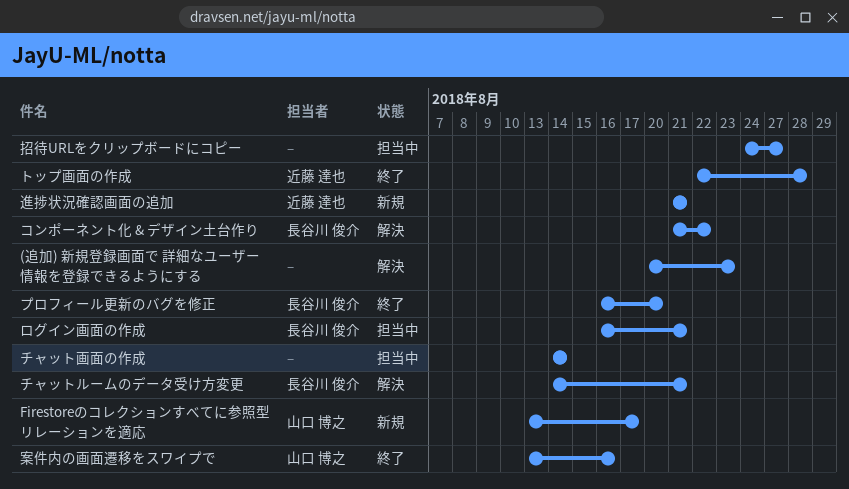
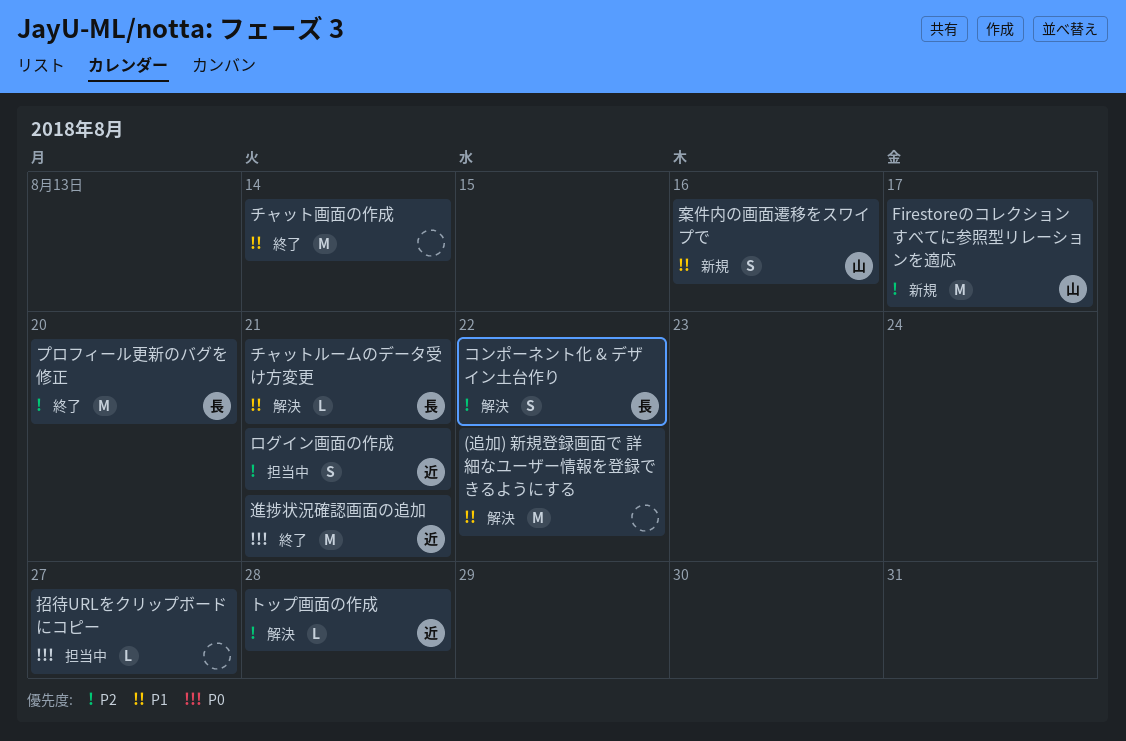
(追加) 新規登録画面で 詳細なユーザー情報を登録できるようにする, due: Aug 23 -> Aug 22
チャット画面の作成, status: 担当中 -> 終了
トップ画面の作成, status: 終了 -> 解決
ログイン画面の作成, owner: 長谷川 俊介 -> 近藤 達也
案件内の画面遷移をスワイプで, status: 終了 -> 新規
進捗状況確認画面の追加, status: 新規 -> 終了

